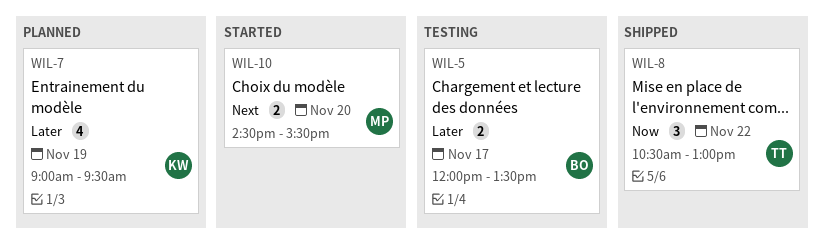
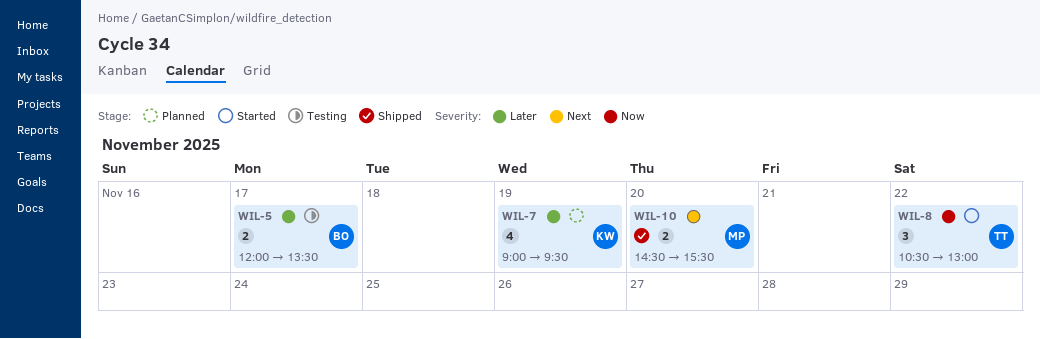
WIL-8, status: Shipped -> Started
WIL-10, status: Started -> Shipped

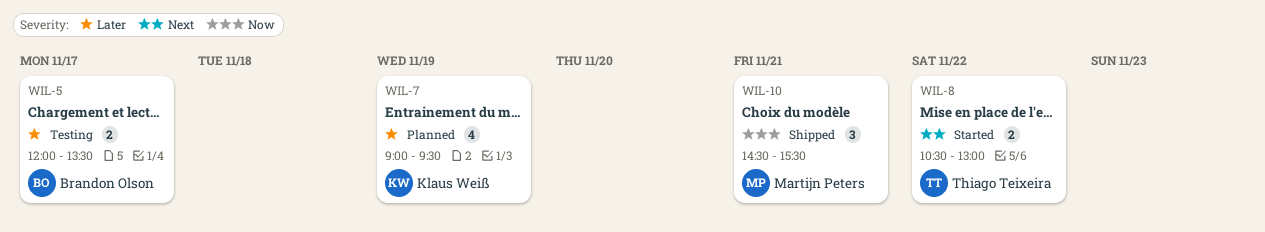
WIL-8, priority: Now -> Next
WIL-8, estimate: 3 -> 2
WIL-10, priority: Next -> Now
WIL-10, estimate: 2 -> 3
WIL-10, day: Nov 20 -> Nov 21

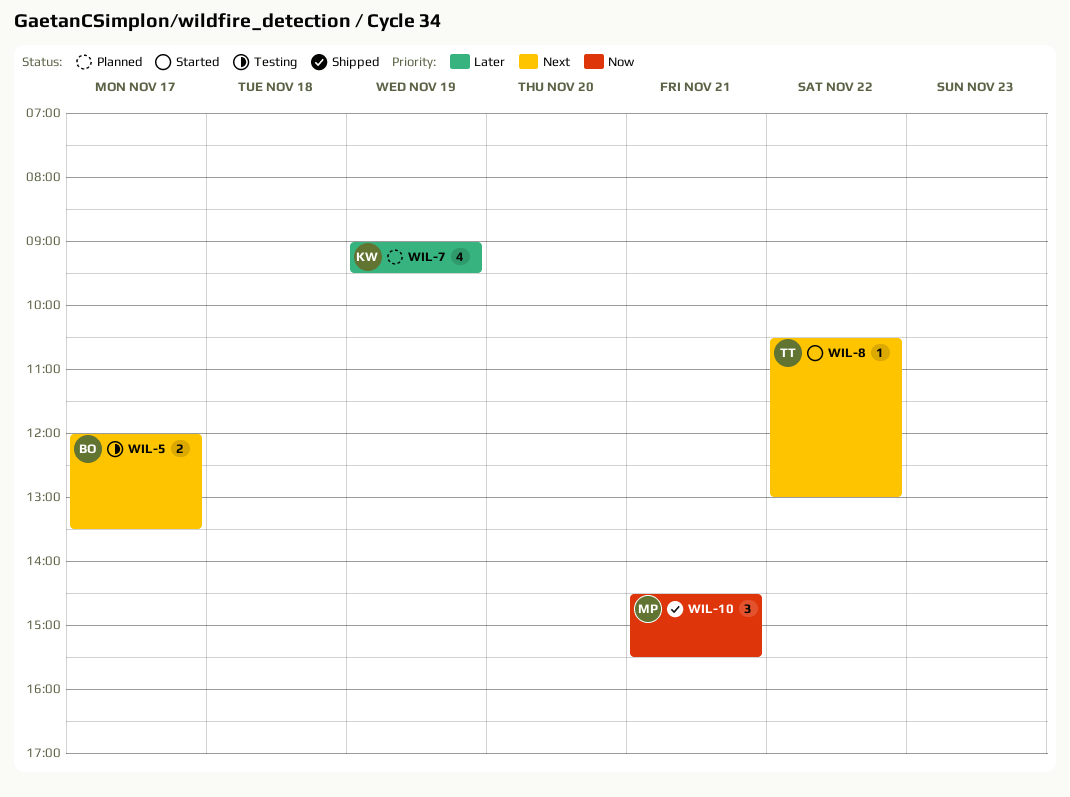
WIL-5, priority: Later -> Next
WIL-8, estimate: 2 -> 1

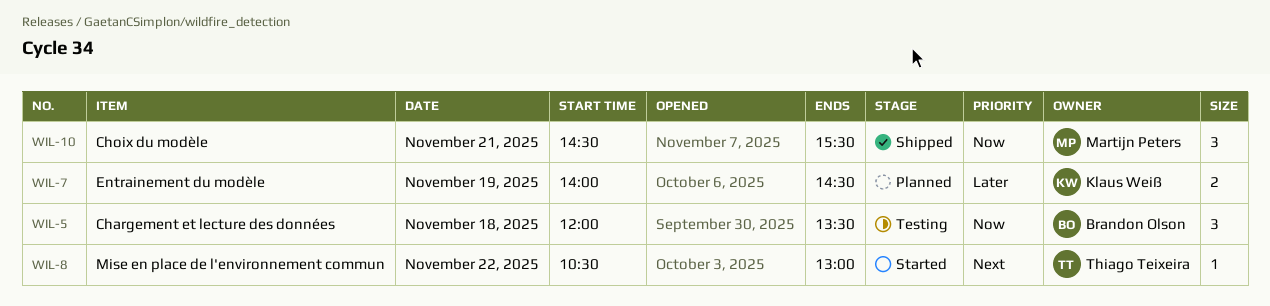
WIL-5, priority: Next -> Now
WIL-5, estimate: 2 -> 3
WIL-5, day: Nov 17 -> Nov 18
WIL-7, estimate: 4 -> 2
WIL-7, begins: 09:00 -> 14:00
WIL-7, ends: 09:30 -> 14:30

